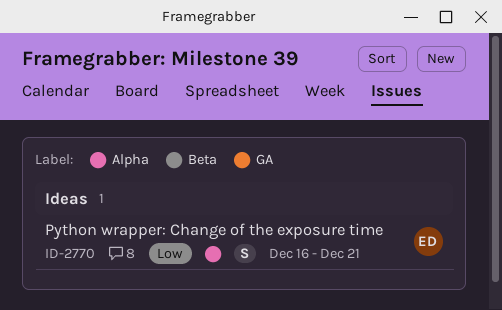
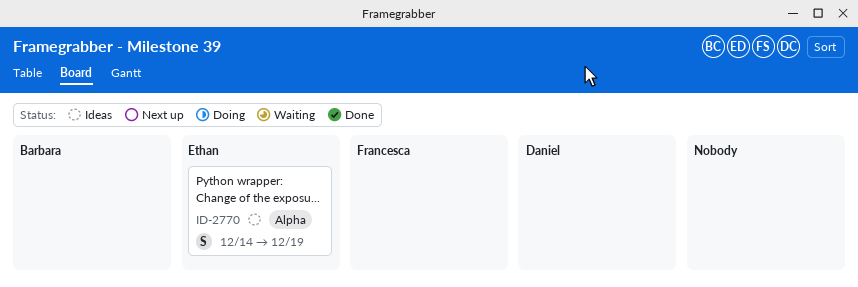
ID-2770, start: Dec 16 -> Dec 14
ID-2770, due: Dec 21 -> Dec 19

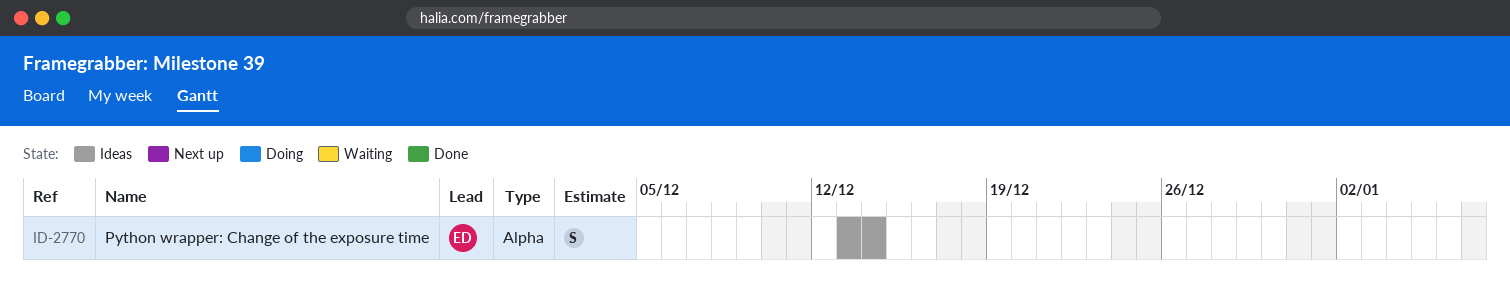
ID-2770, start: Dec 14 -> Dec 13
ID-2770, due: Dec 19 -> Dec 14

